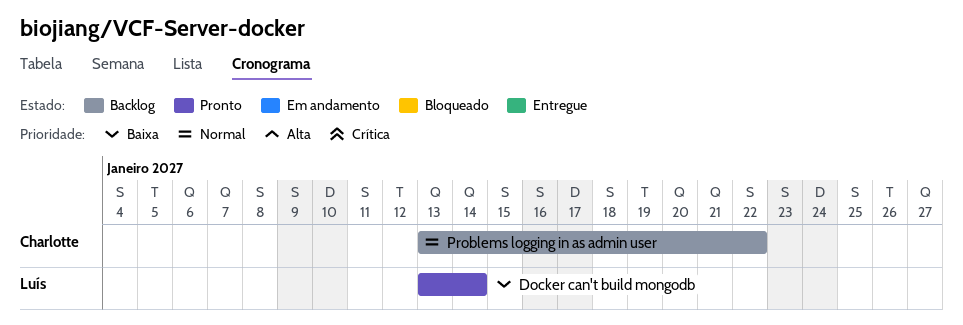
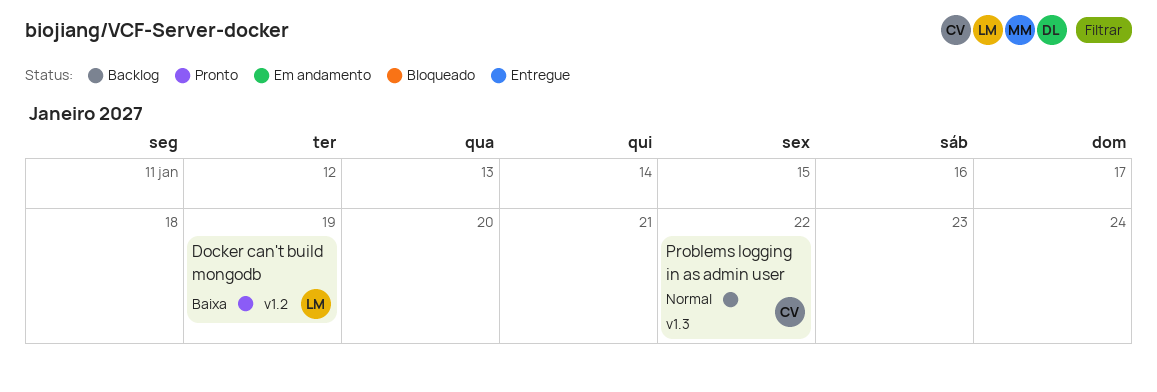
Docker can't build mongodb, due: Jan 14 -> Jan 19

